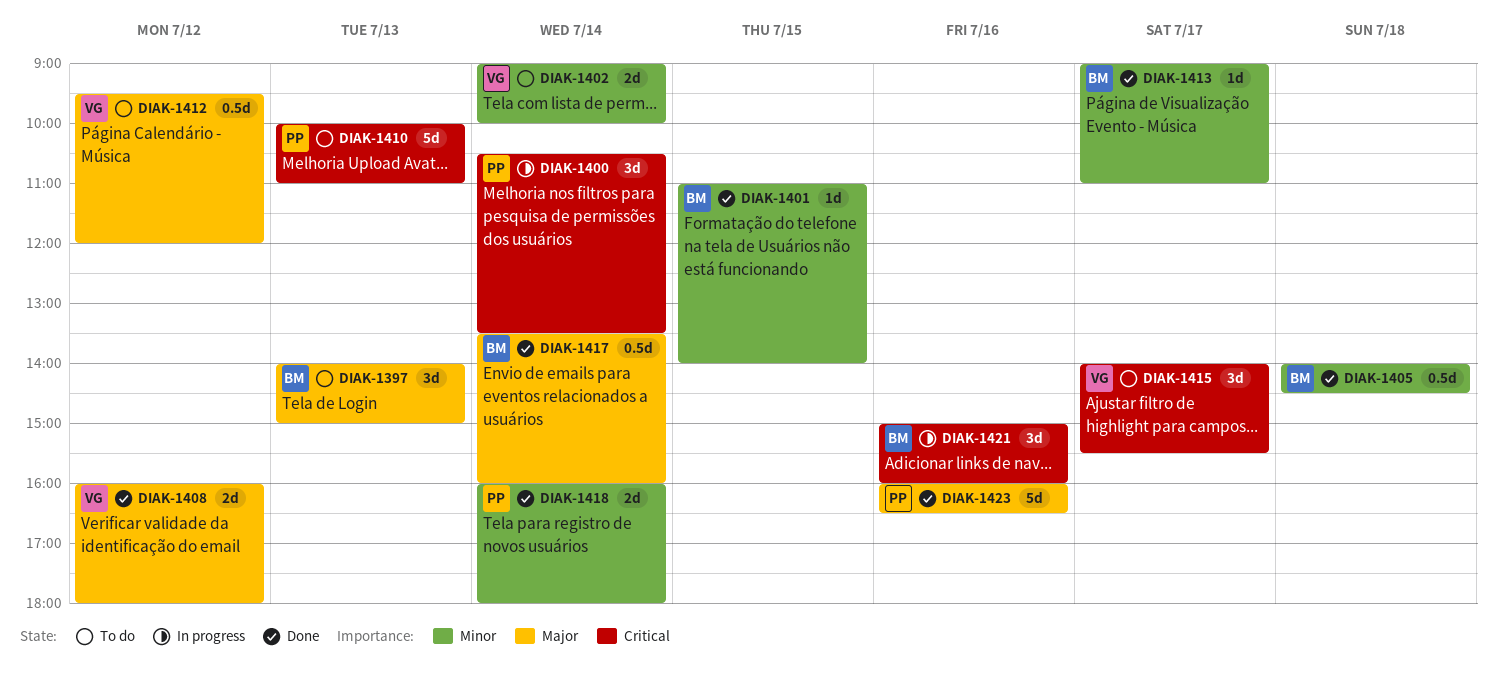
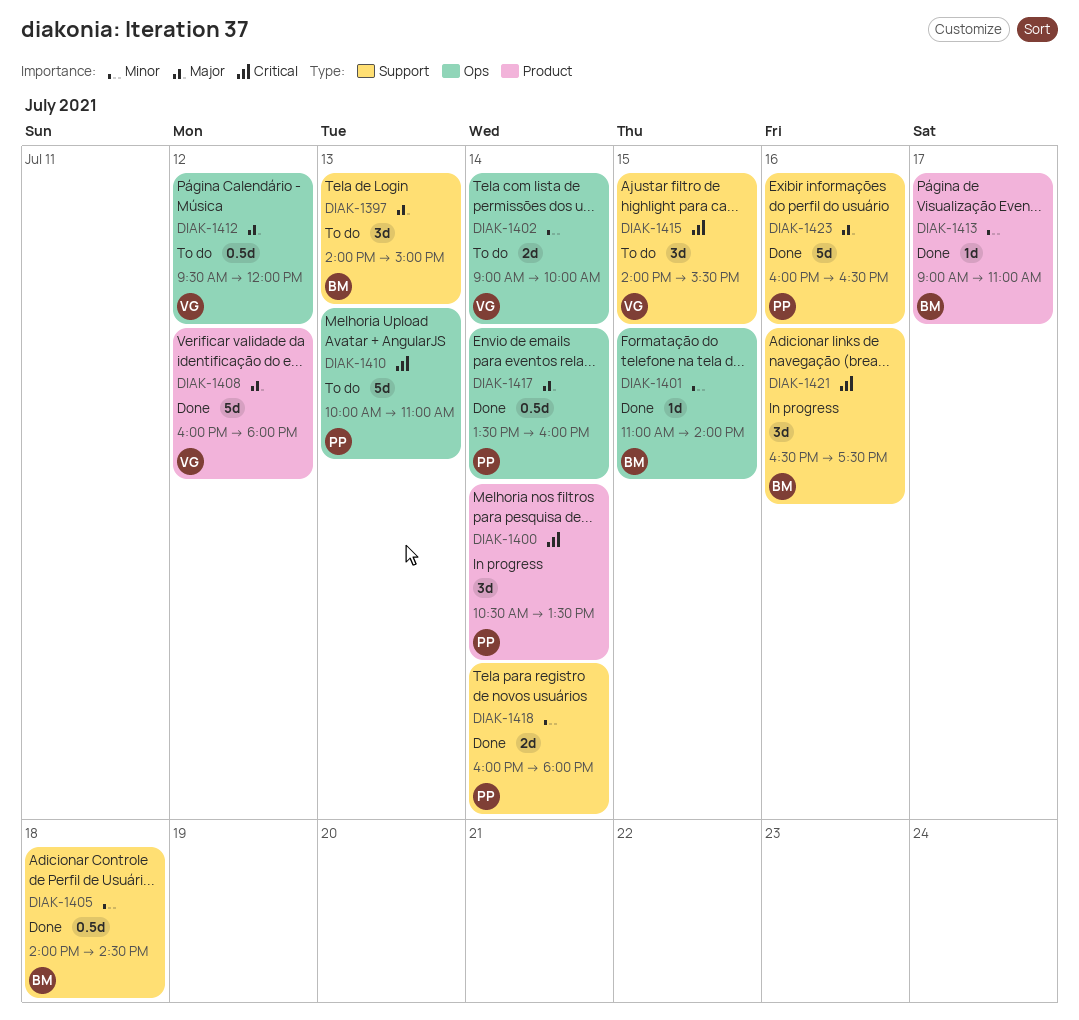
DIAK-1408, estimate: 2d -> 5d
DIAK-1415, day: Jul 17 -> Jul 15
DIAK-1417, owner: BM -> PP
DIAK-1421, begins: 15:00 -> 16:30
DIAK-1421, ends: 16:00 -> 17:30

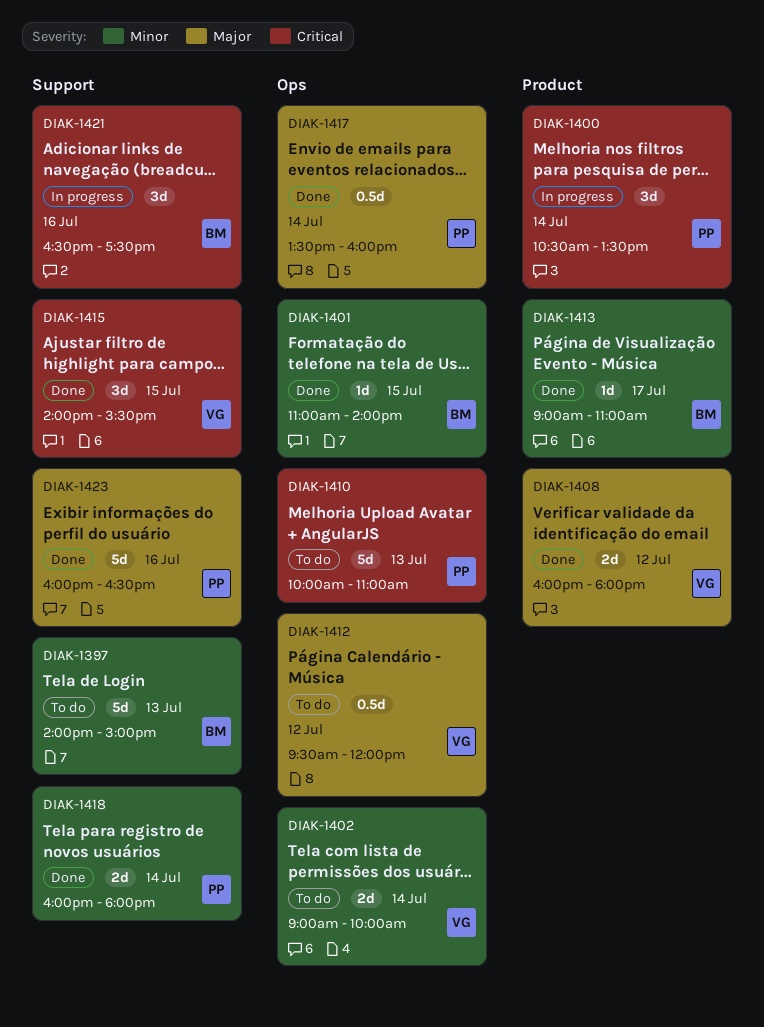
DIAK-1397, priority: Major -> Minor
DIAK-1397, estimate: 3d -> 5d
DIAK-1405: present -> none
DIAK-1408, estimate: 5d -> 2d
DIAK-1415, status: To do -> Done

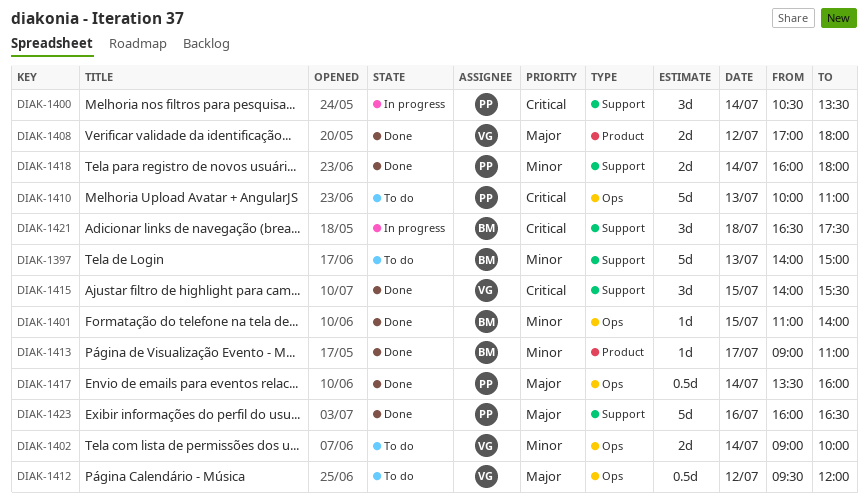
DIAK-1400, label: Product -> Support
DIAK-1408, begins: 16:00 -> 17:00
DIAK-1421, day: Jul 16 -> Jul 18

